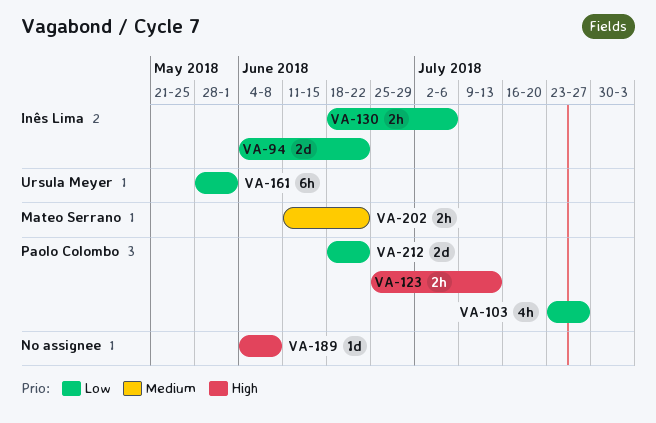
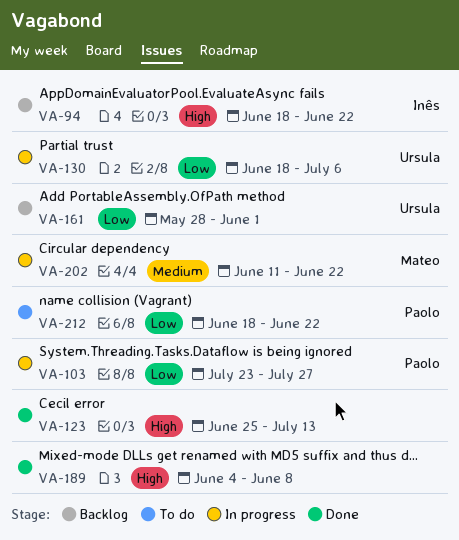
VA-94, priority: Low -> High
VA-94, start: Jun 4 -> Jun 18
VA-123, owner: Paolo Colombo -> none
VA-130, owner: Inês Lima -> Ursula Meyer

